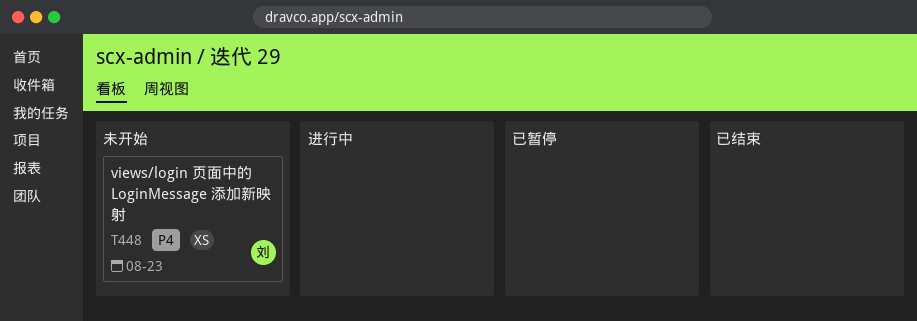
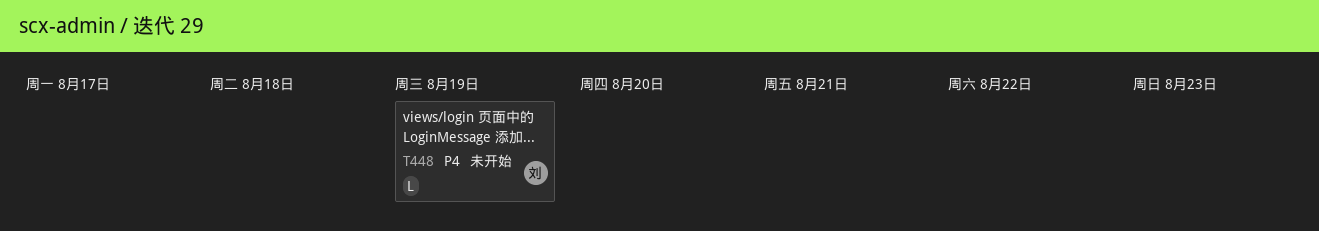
T448, estimate: XS -> L
T448, due: Aug 23 -> Aug 19

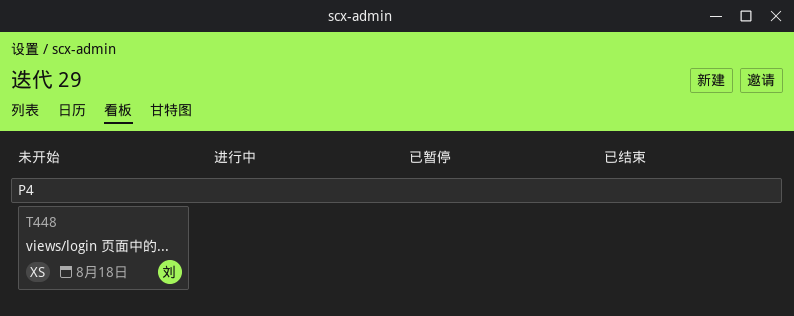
T448, estimate: L -> XS
T448, due: Aug 19 -> Aug 18

